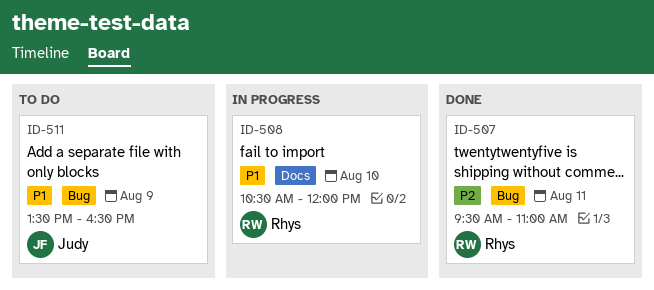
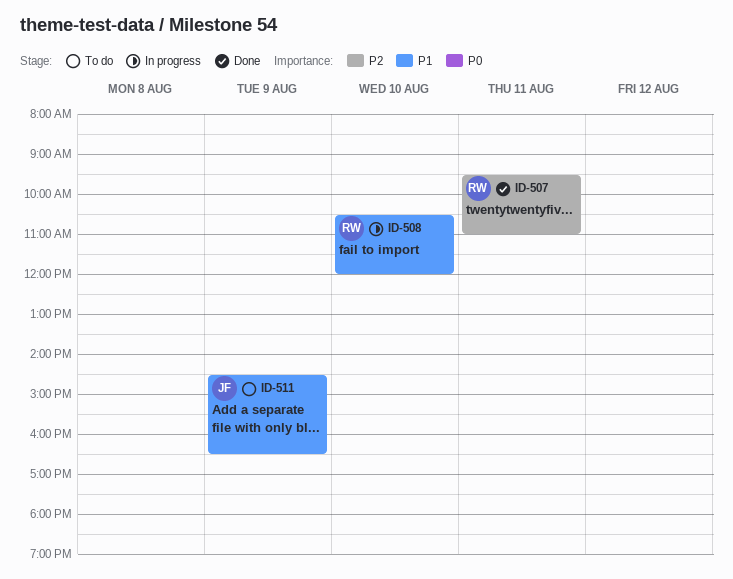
ID-511, begins: 13:30 -> 14:30

